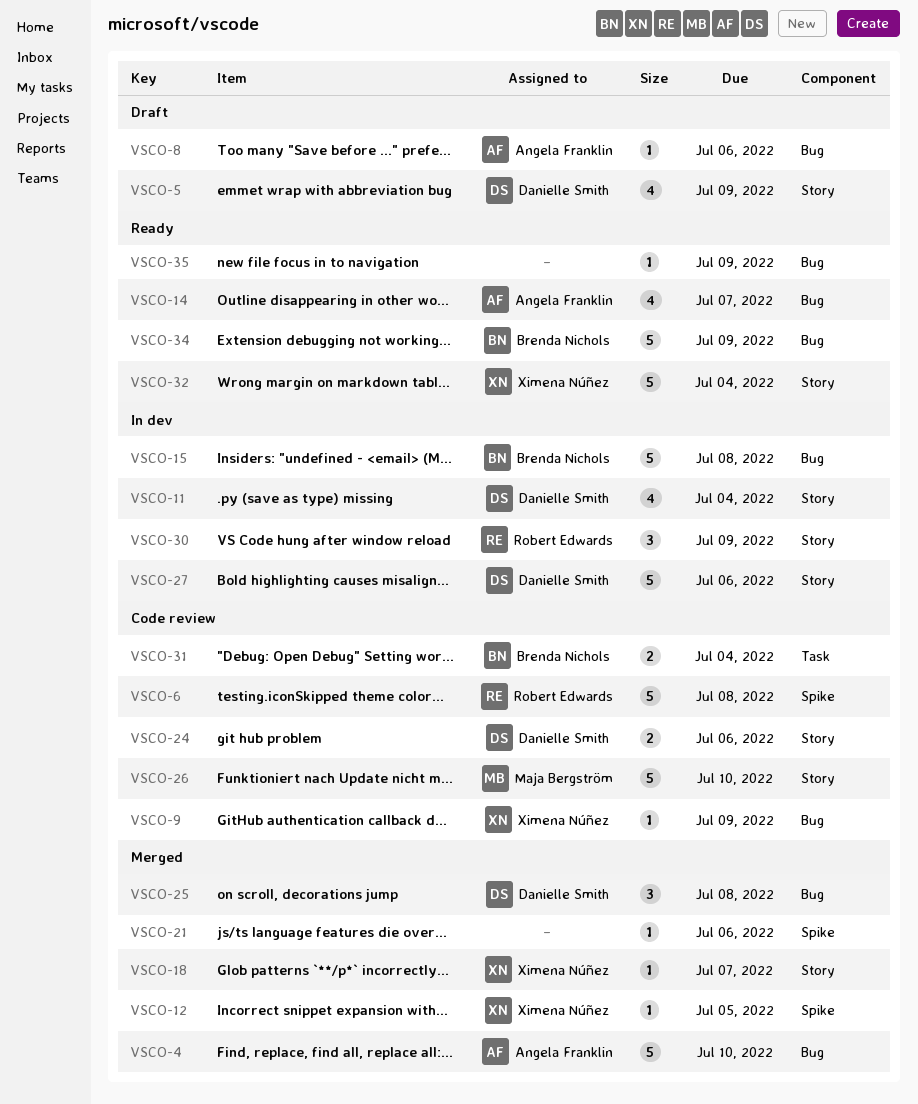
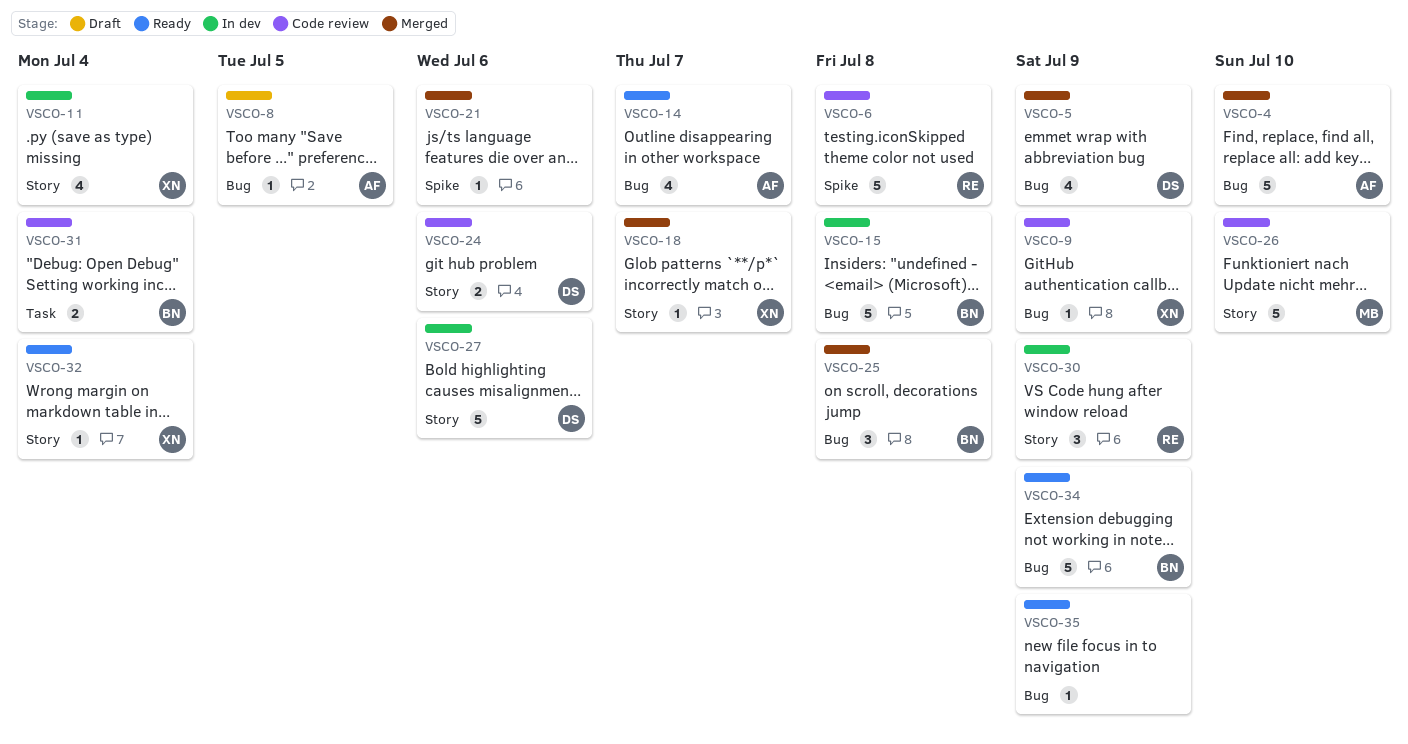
VSCO-5, status: Draft -> Merged
VSCO-5, label: Story -> Bug
VSCO-8, due: Jul 6 -> Jul 5
VSCO-11, owner: Danielle Smith -> Ximena Núñez
VSCO-12: present -> none
VSCO-25, owner: Danielle Smith -> Brenda Nichols
VSCO-32, estimate: 5 -> 1

